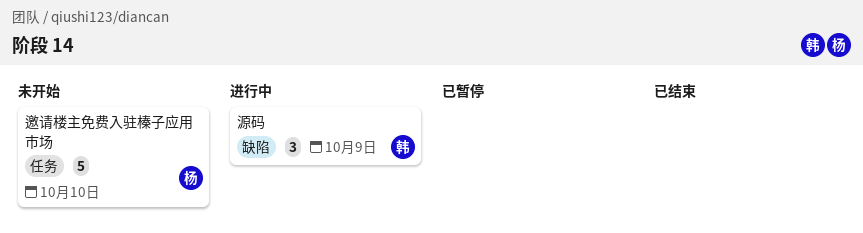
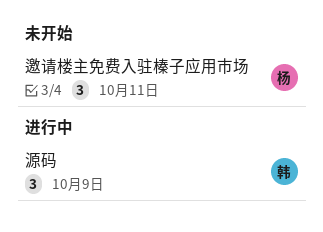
邀请楼主免费入驻榛子应用市场, estimate: 5 -> 3
邀请楼主免费入驻榛子应用市场, due: Oct 10 -> Oct 11

